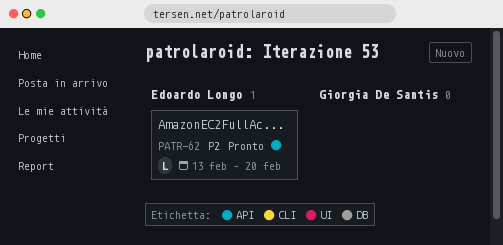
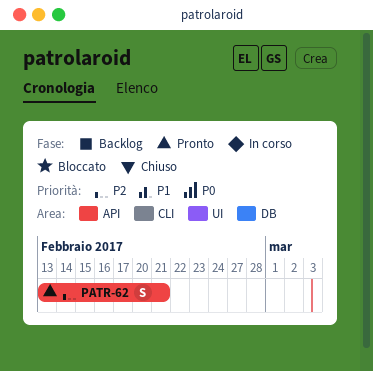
PATR-62, estimate: L -> S
PATR-62, due: Feb 20 -> Feb 21

